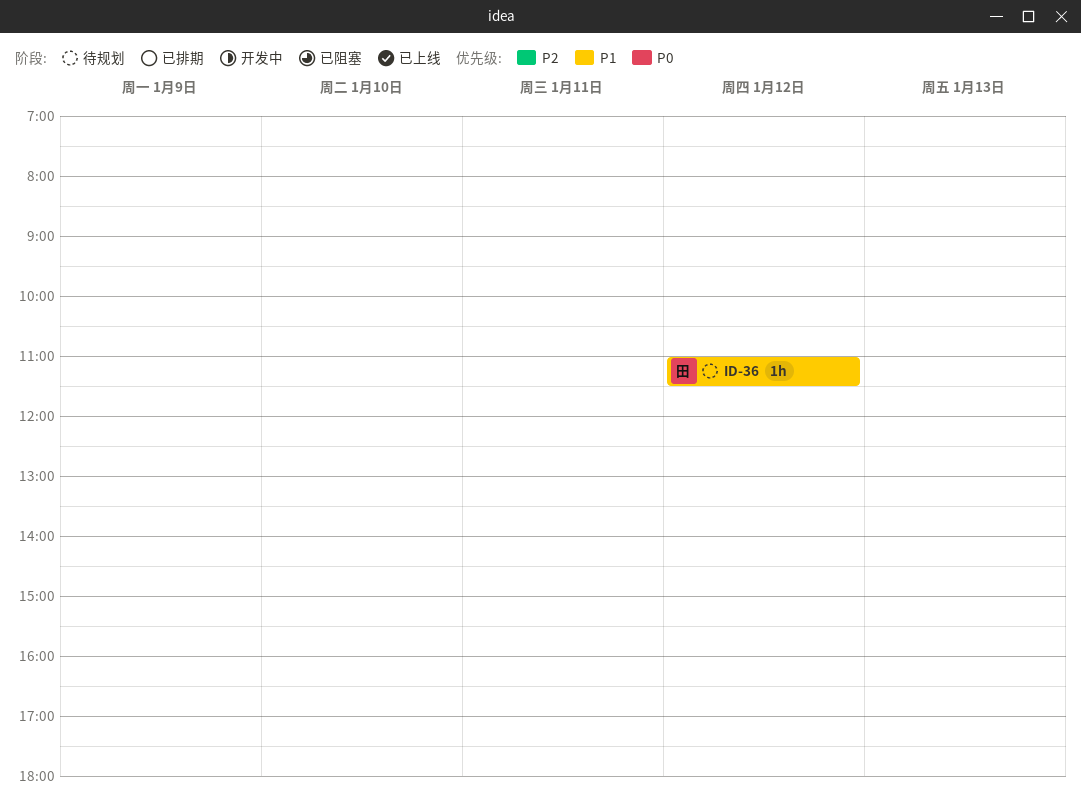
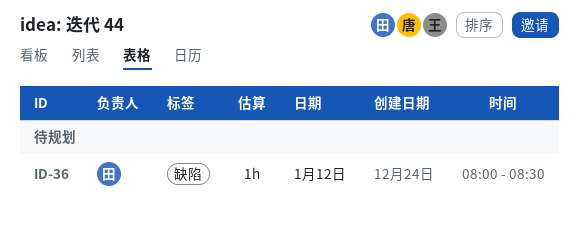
ID-36, begins: 11:00 -> 08:00
ID-36, ends: 11:30 -> 08:30

